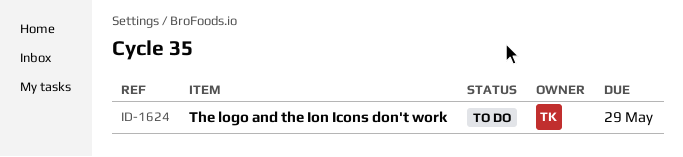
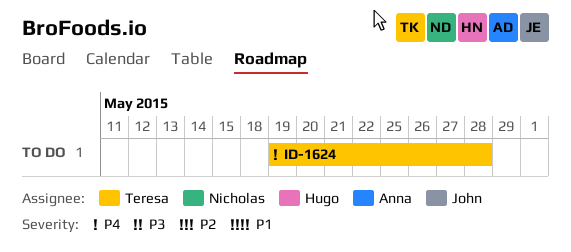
ID-1624, due: May 29 -> May 28

